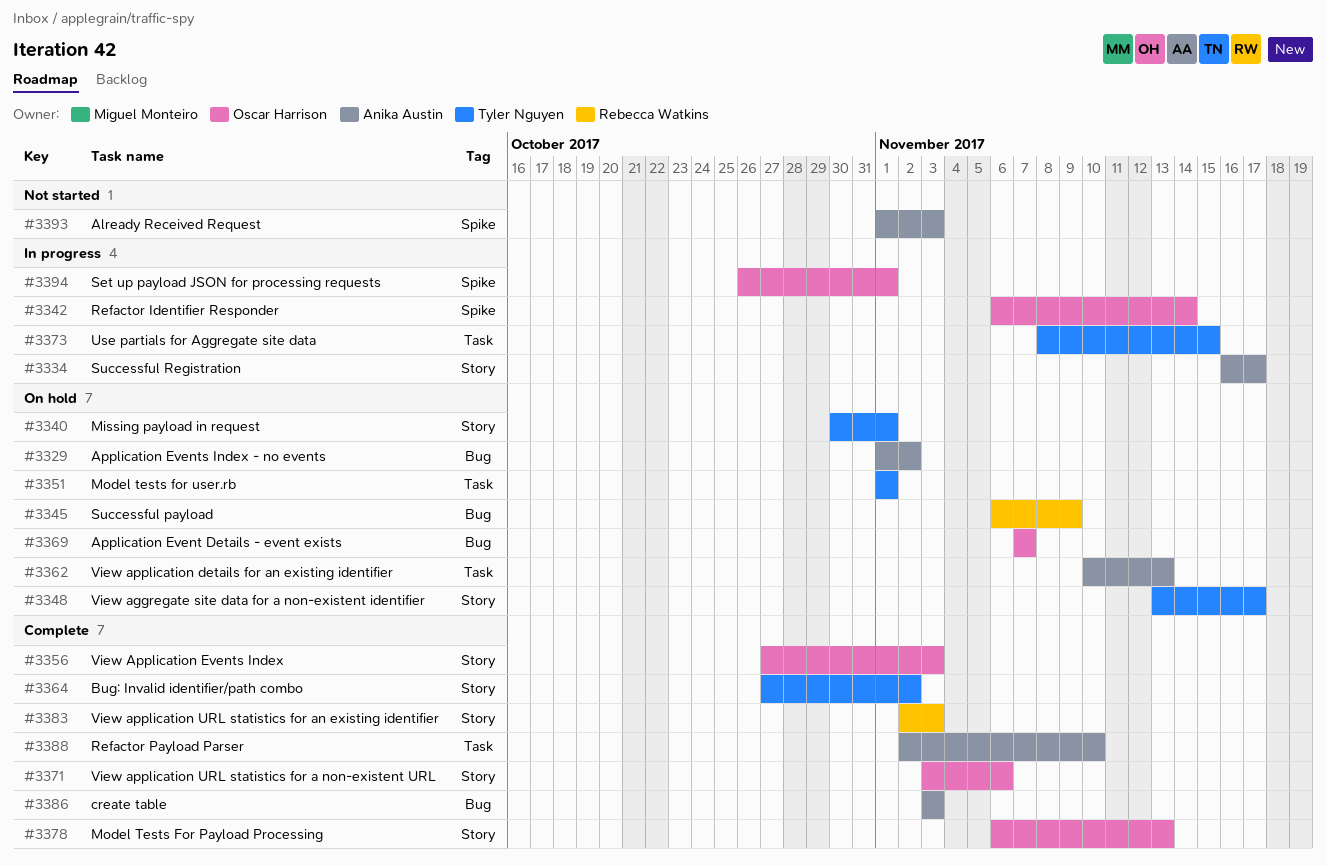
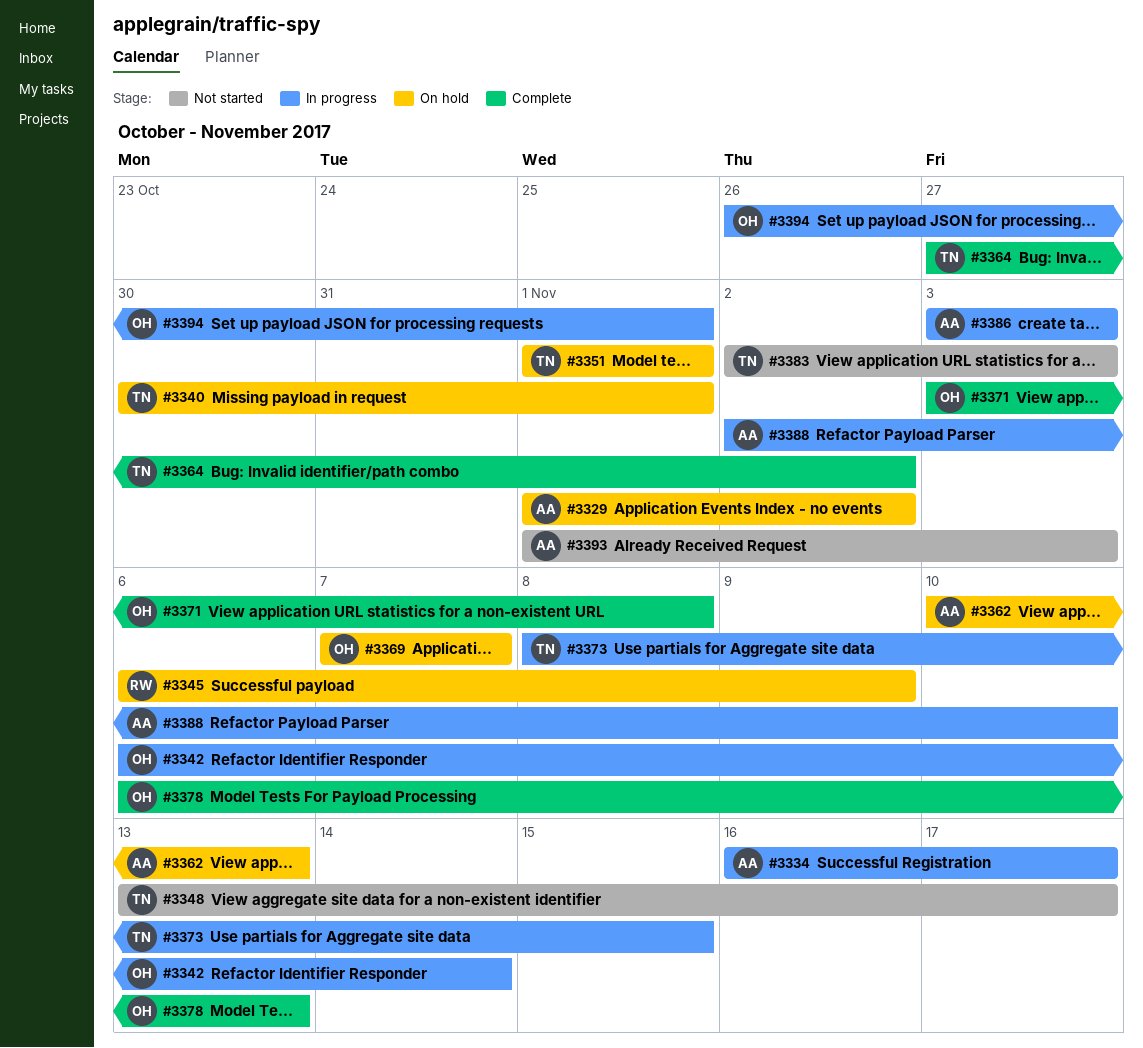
#3348, status: On hold -> Not started
#3356: present -> none
#3371, due: Nov 6 -> Nov 8
#3383, status: Complete -> Not started
#3383, owner: Rebecca Watkins -> Tyler Nguyen
#3386, status: Complete -> In progress
#3388, status: Complete -> In progress

